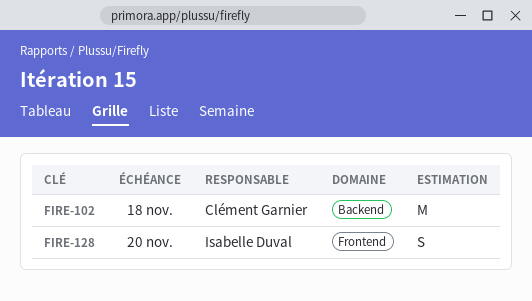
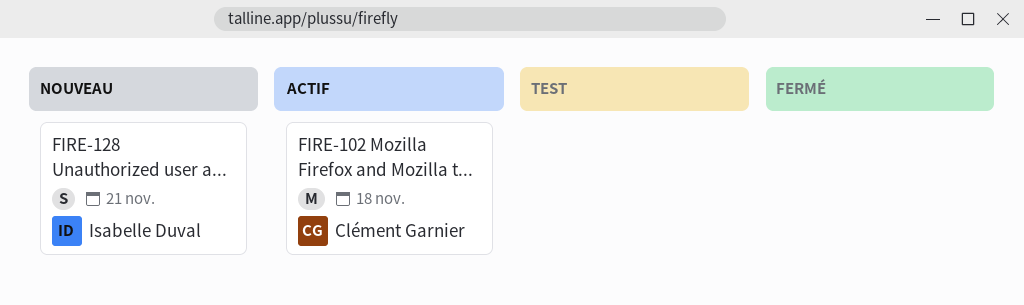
FIRE-128, due: Nov 20 -> Nov 21

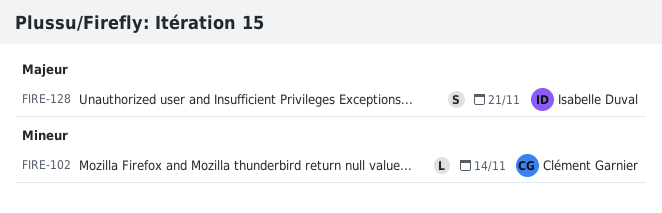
FIRE-102, estimate: M -> L
FIRE-102, due: Nov 18 -> Nov 14

